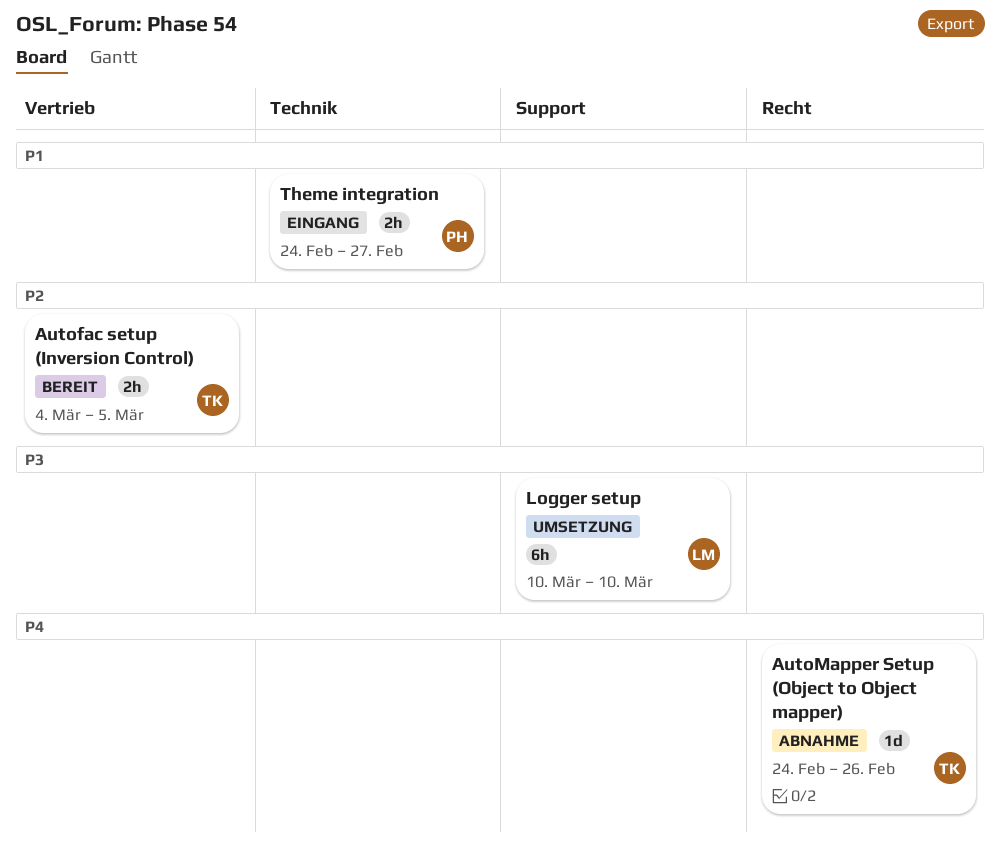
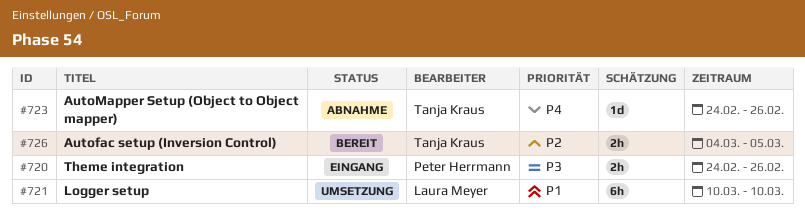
Logger setup, priority: P3 -> P1
Theme integration, priority: P1 -> P3
Theme integration, due: Feb 27 -> Feb 26

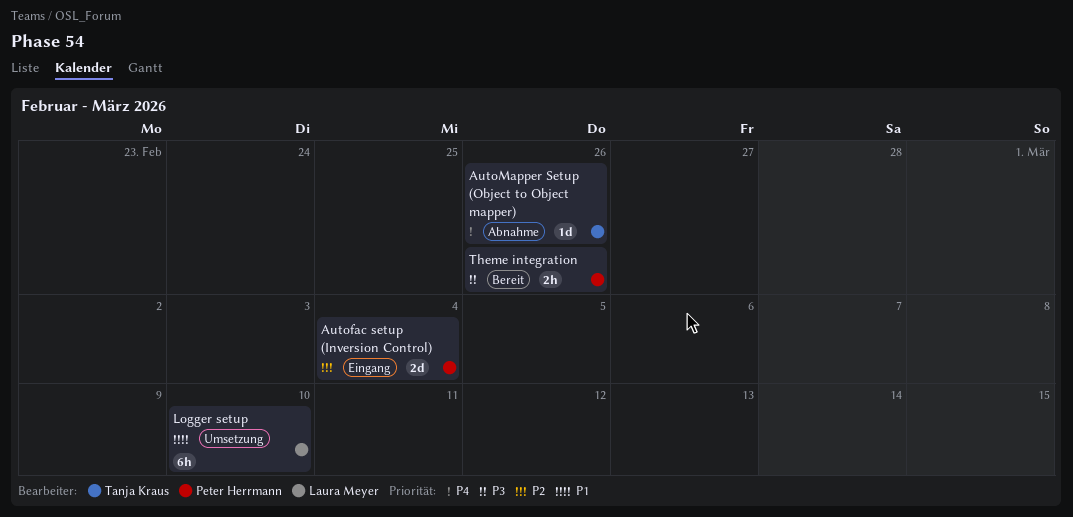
Autofac setup (Inversion Control), status: Bereit -> Eingang
Autofac setup (Inversion Control), owner: Tanja Kraus -> Peter Herrmann
Autofac setup (Inversion Control), estimate: 2h -> 2d
Autofac setup (Inversion Control), due: Mar 5 -> Mar 4
Theme integration, status: Eingang -> Bereit

